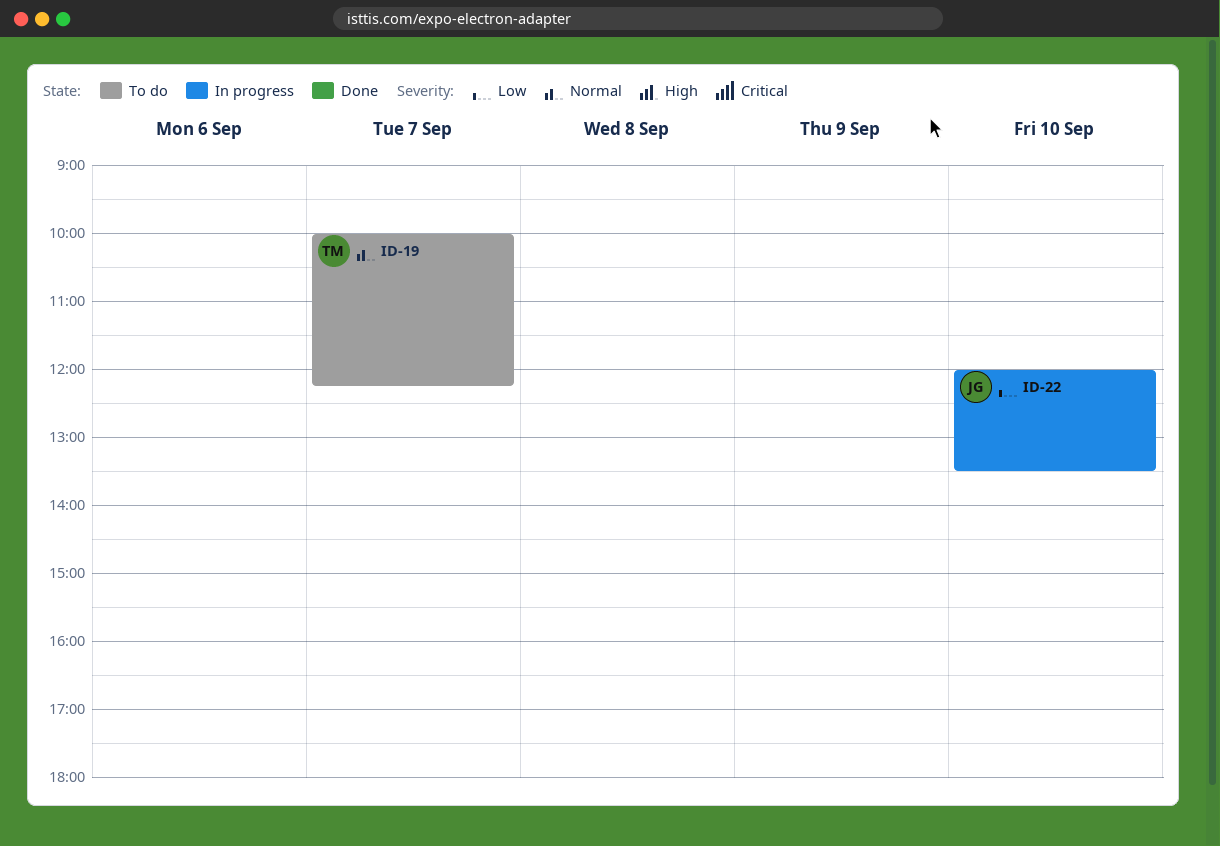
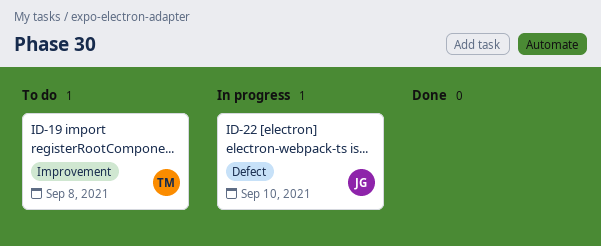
ID-19, day: Sep 7 -> Sep 8

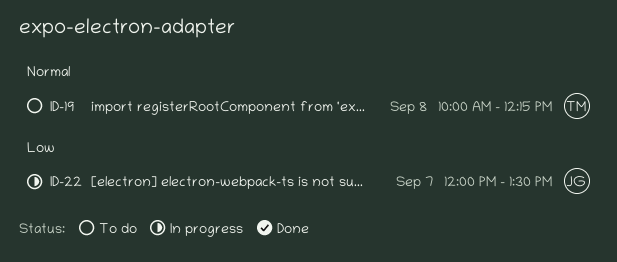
ID-22, day: Sep 10 -> Sep 7

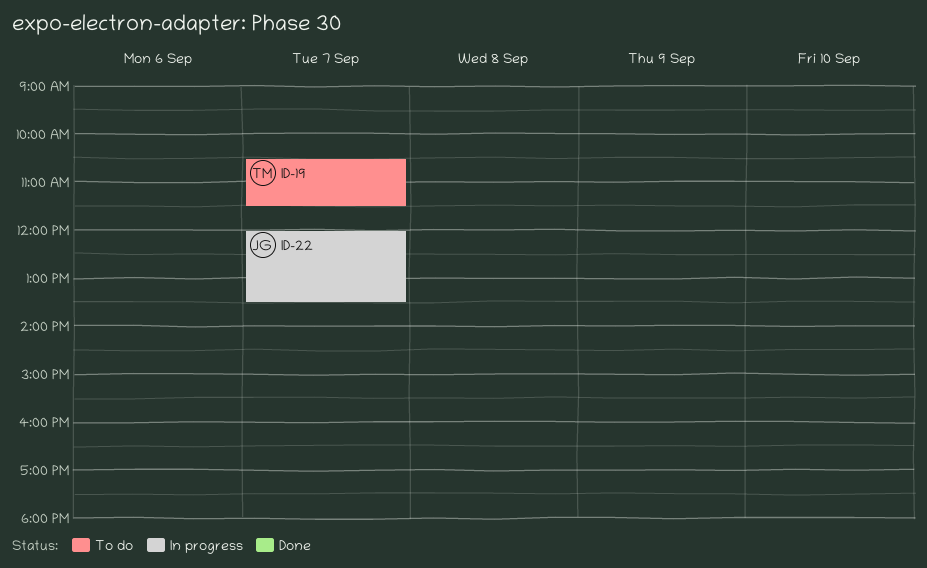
ID-19, day: Sep 8 -> Sep 7
ID-19, begins: 10:00 -> 10:30
ID-19, ends: 12:15 -> 11:30

